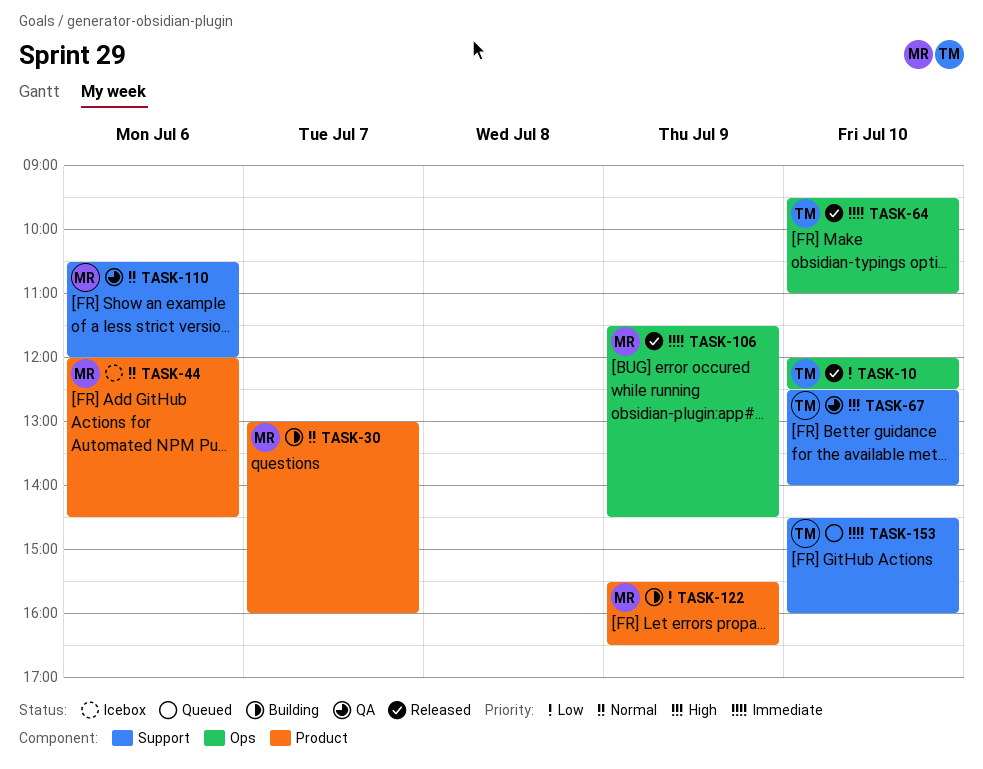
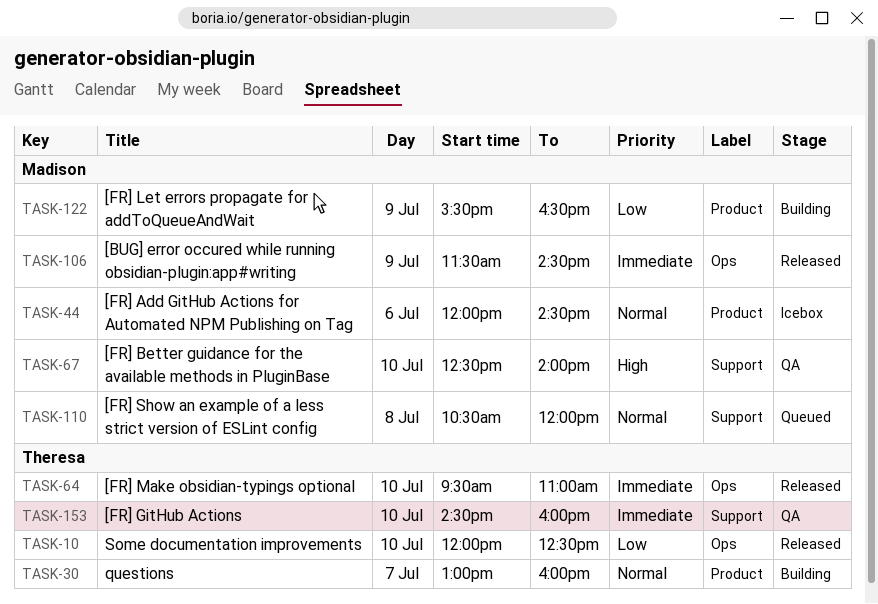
TASK-30, owner: Madison -> Theresa
TASK-67, owner: Theresa -> Madison
TASK-110, status: QA -> Queued
TASK-110, day: Jul 6 -> Jul 8
TASK-153, status: Queued -> QA

